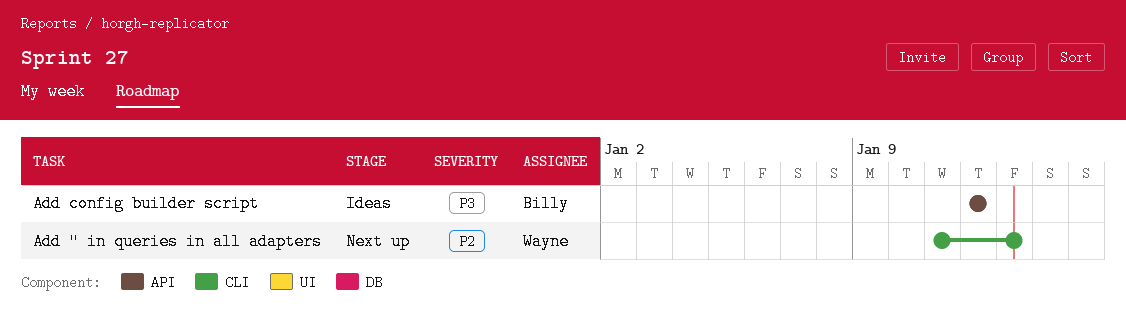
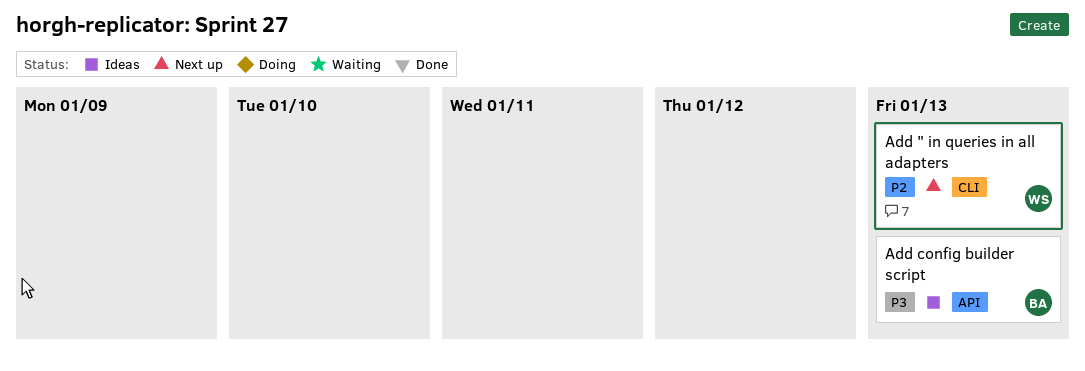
Add config builder script, due: Jan 12 -> Jan 13

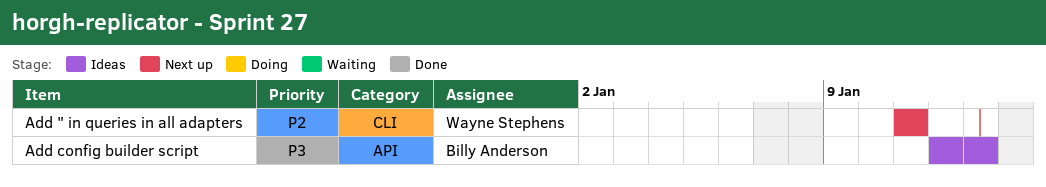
Add " in queries in all adapters, due: Jan 13 -> Jan 11

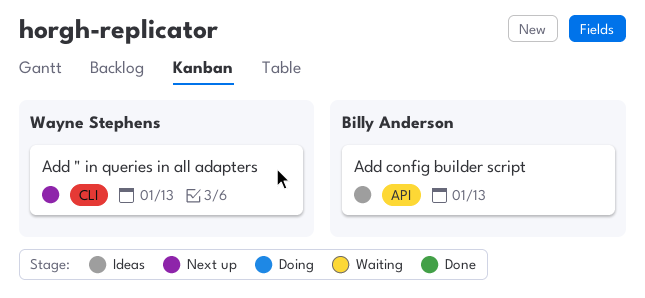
Add " in queries in all adapters, due: Jan 11 -> Jan 13

